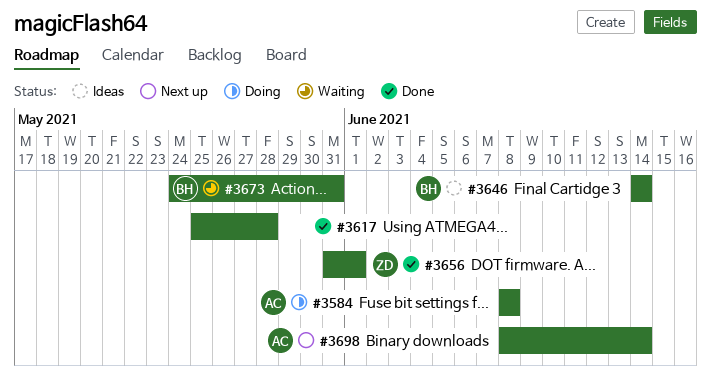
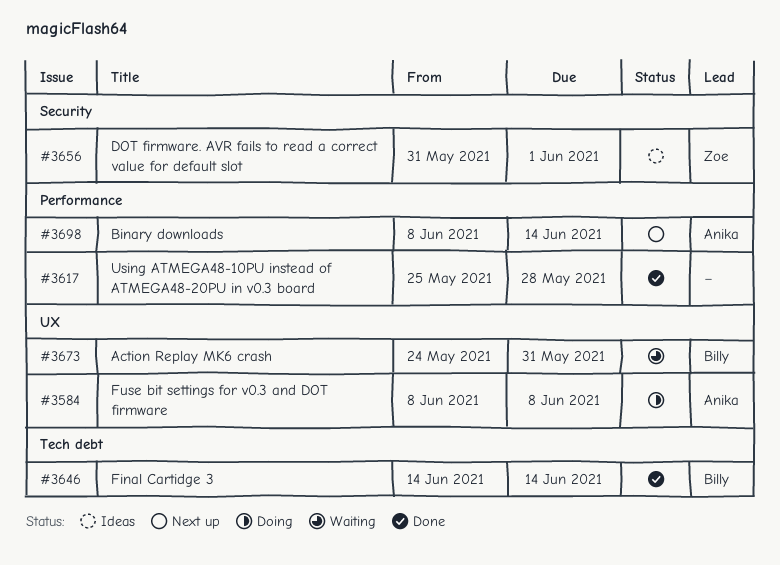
#3646, status: Ideas -> Done
#3656, status: Done -> Ideas

